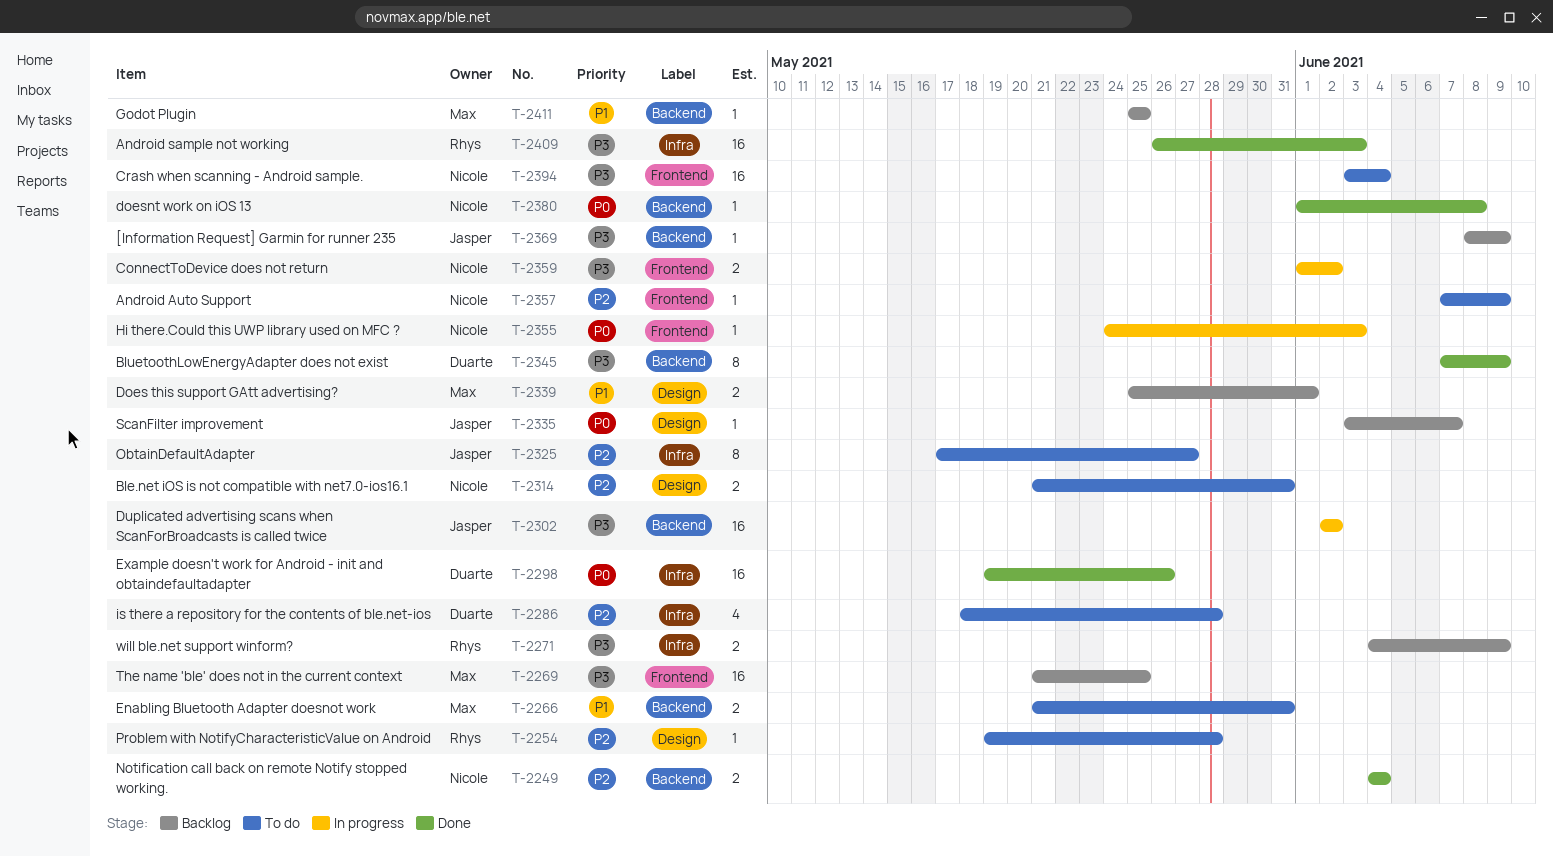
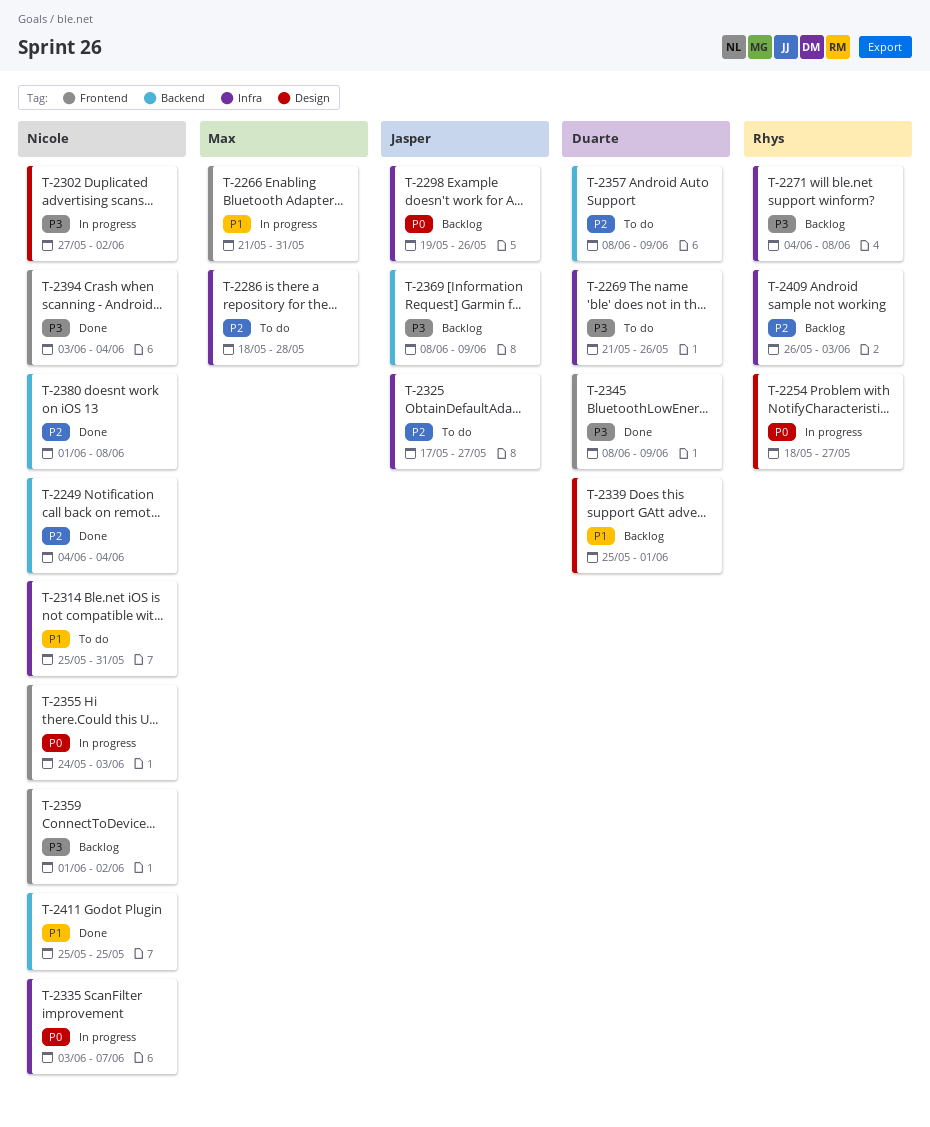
T-2254, status: To do -> In progress
T-2254, priority: P2 -> P0
T-2254, start: May 19 -> May 18
T-2254, due: May 28 -> May 27
T-2266, status: To do -> In progress
T-2266, label: Backend -> Frontend
T-2269, status: Backlog -> To do
T-2269, owner: Max -> Duarte
T-2269, label: Frontend -> Infra
T-2269, due: May 25 -> May 26
T-2271, due: Jun 9 -> Jun 8
T-2286, owner: Duarte -> Max
T-2298, status: Done -> Backlog
T-2298, owner: Duarte -> Jasper
T-2302, owner: Jasper -> Nicole
T-2302, label: Backend -> Design
T-2302, start: Jun 2 -> May 27
T-2314, priority: P2 -> P1
T-2314, label: Design -> Infra
T-2314, start: May 21 -> May 25
T-2335, status: Backlog -> In progress
T-2335, owner: Jasper -> Nicole
T-2335, label: Design -> Infra
T-2339, owner: Max -> Duarte
T-2345, label: Backend -> Frontend
T-2345, start: Jun 7 -> Jun 8
T-2357, owner: Nicole -> Duarte
T-2357, label: Frontend -> Backend
T-2357, start: Jun 7 -> Jun 8
T-2359, status: In progress -> Backlog
T-2380, priority: P0 -> P2
T-2394, status: To do -> Done
T-2409, status: Done -> Backlog
T-2409, priority: P3 -> P2
T-2411, status: Backlog -> Done
T-2411, owner: Max -> Nicole

